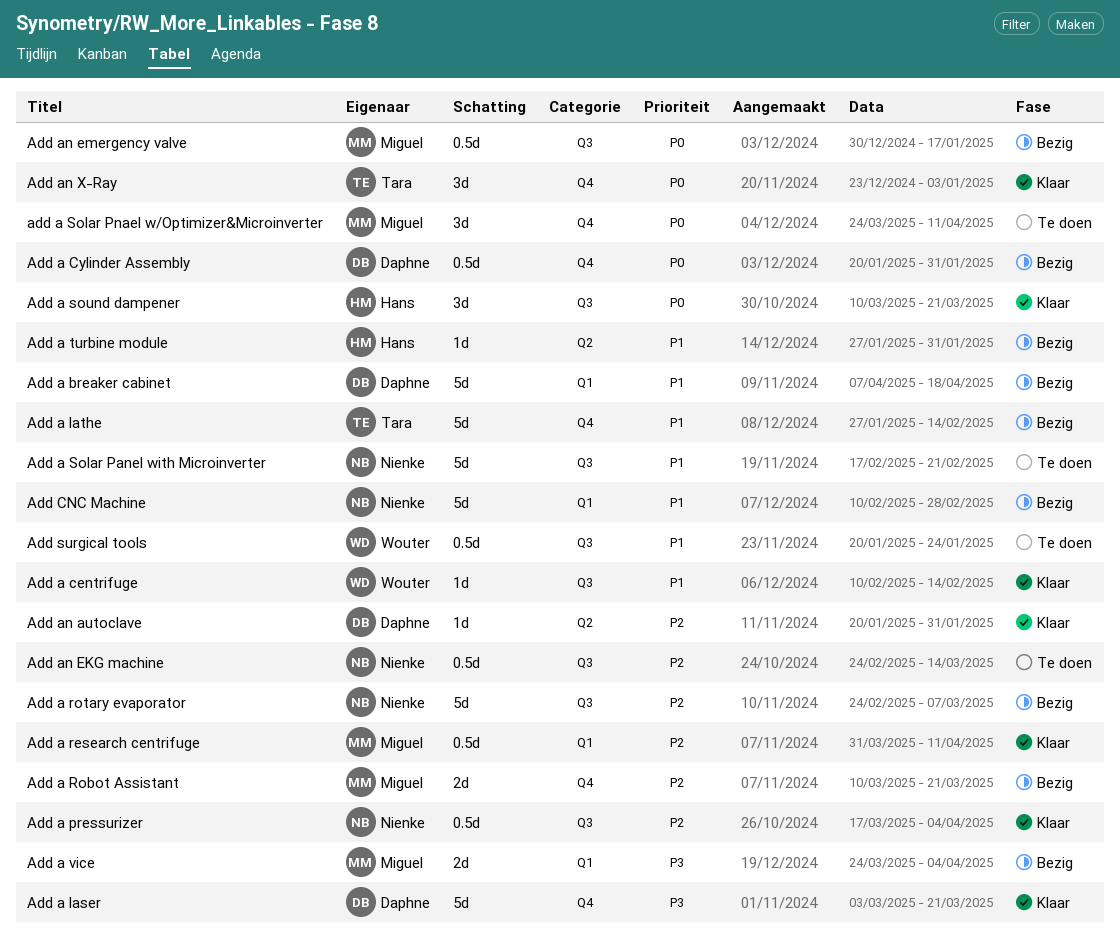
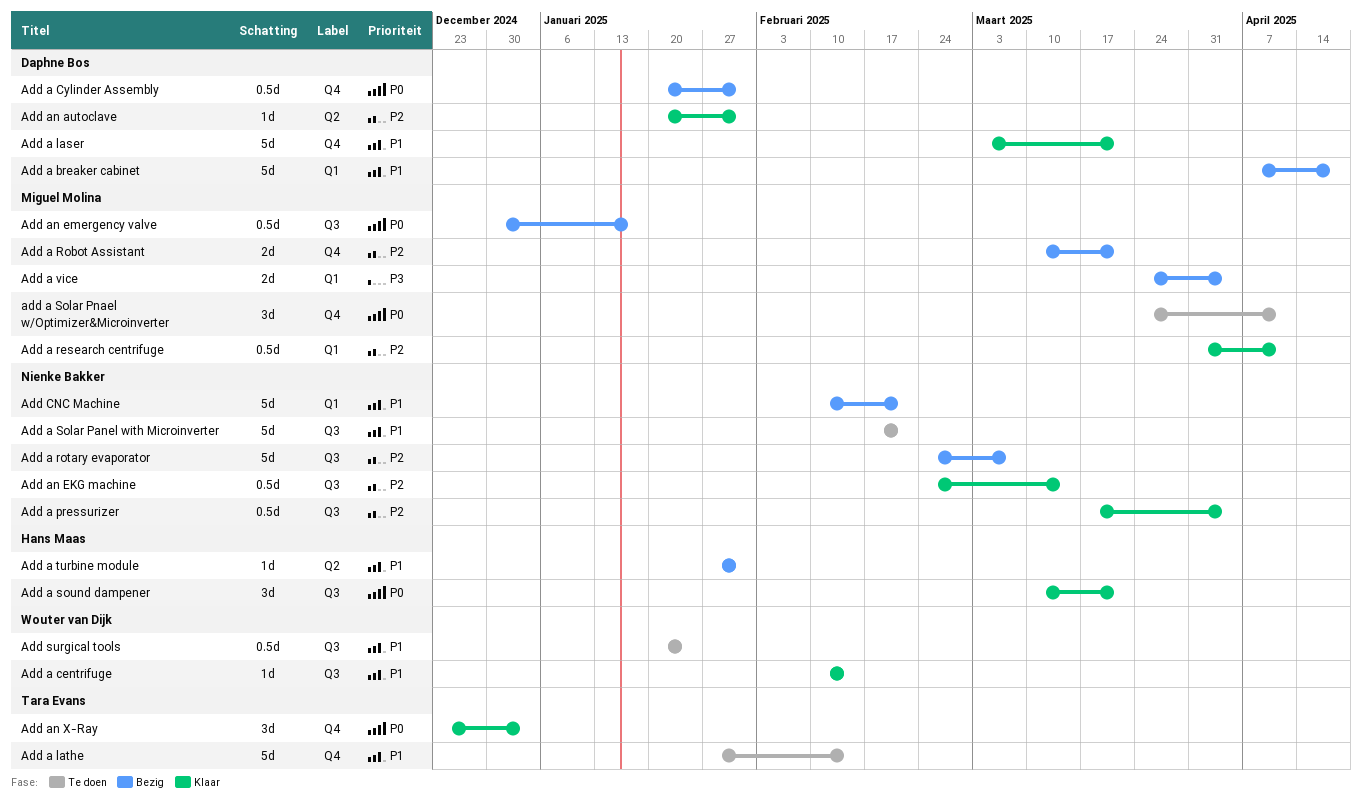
Add a laser, priority: P3 -> P1
Add a lathe, status: Bezig -> Te doen
Add an EKG machine, status: Te doen -> Klaar
Add CNC Machine, due: Feb 28 -> Feb 21

